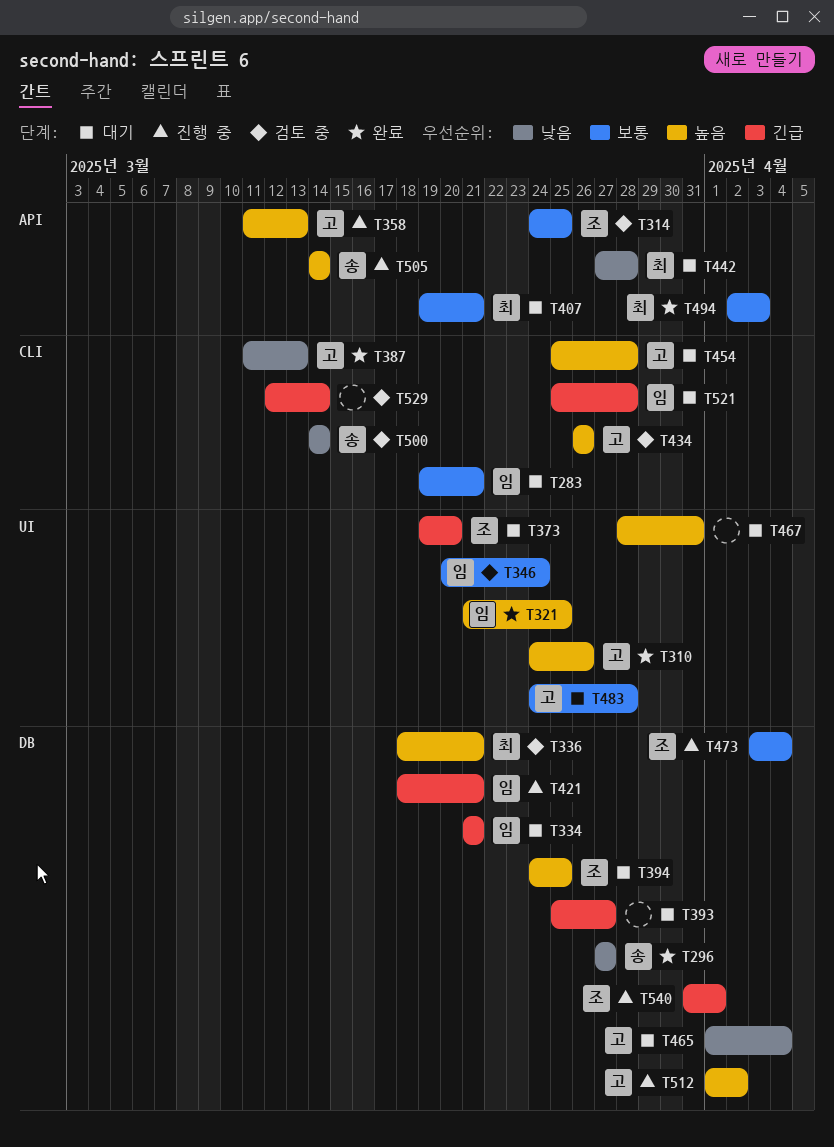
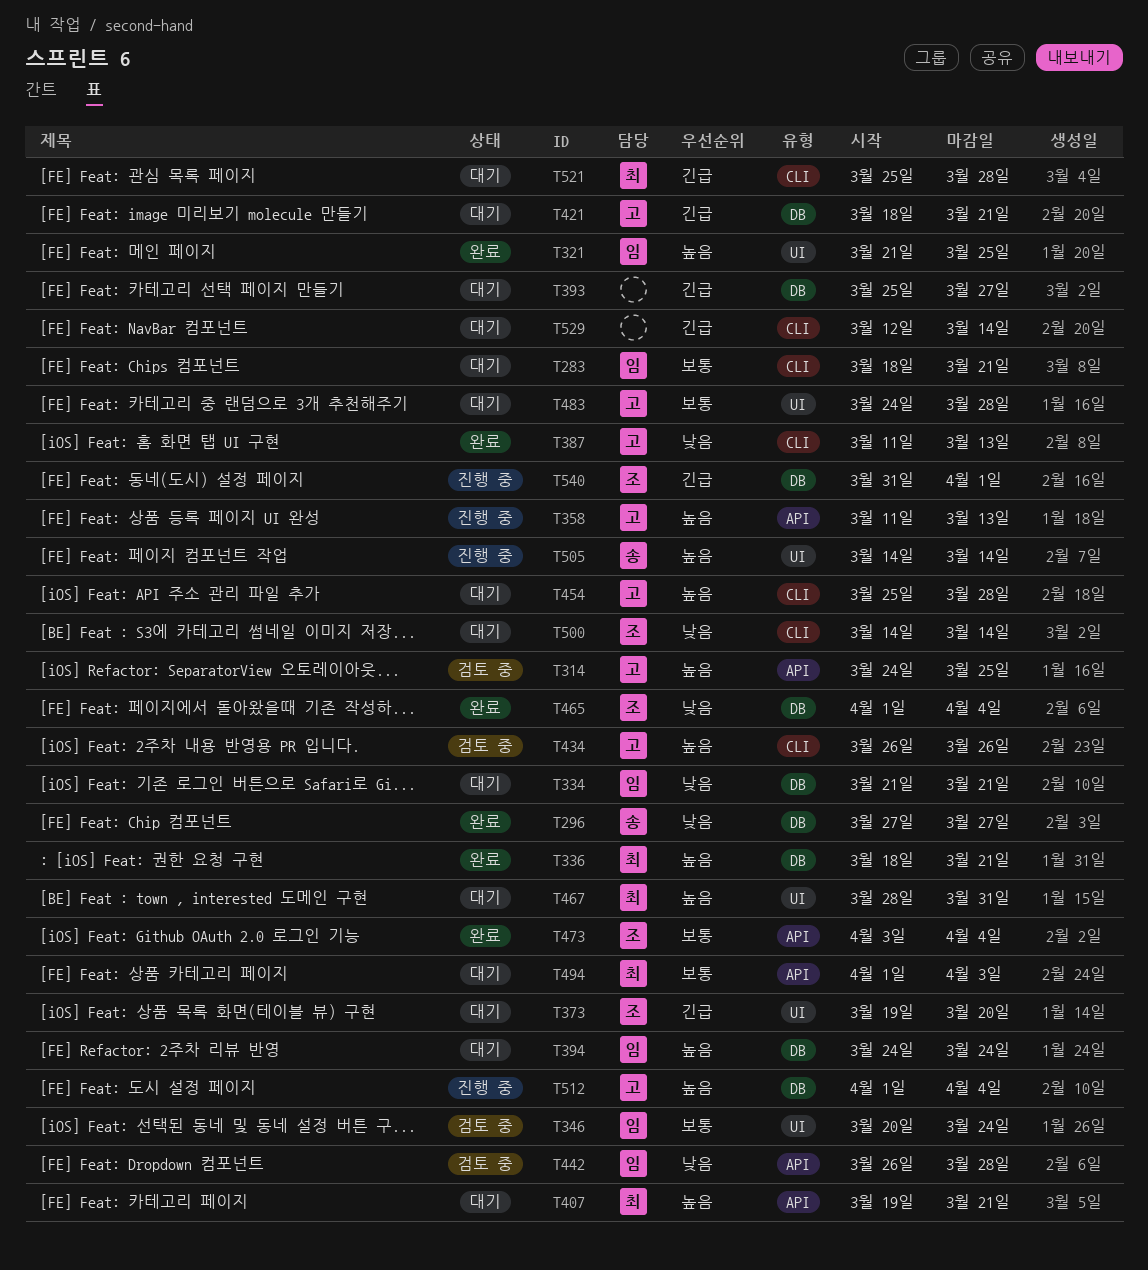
T283, start: Mar 19 -> Mar 18
T310: present -> none
T314, owner: 조 -> 고
T314, priority: 보통 -> 높음
T334, priority: 긴급 -> 낮음
T336, status: 검토 중 -> 완료
T394, owner: 조 -> 임
T394, due: Mar 25 -> Mar 24
T407, priority: 보통 -> 높음
T421, status: 진행 중 -> 대기
T421, owner: 임 -> 고
T442, status: 대기 -> 검토 중
T442, owner: 최 -> 임
T442, start: Mar 27 -> Mar 26
T465, status: 대기 -> 완료
T465, owner: 고 -> 조
T467, owner: none -> 최
T473, status: 진행 중 -> 완료
T473, label: DB -> API
T494, status: 완료 -> 대기
T494, start: Apr 2 -> Apr 1
T500, status: 검토 중 -> 대기
T500, owner: 송 -> 조
T505, label: API -> UI
T512, due: Apr 2 -> Apr 4
T521, owner: 임 -> 최
T529, status: 검토 중 -> 대기

